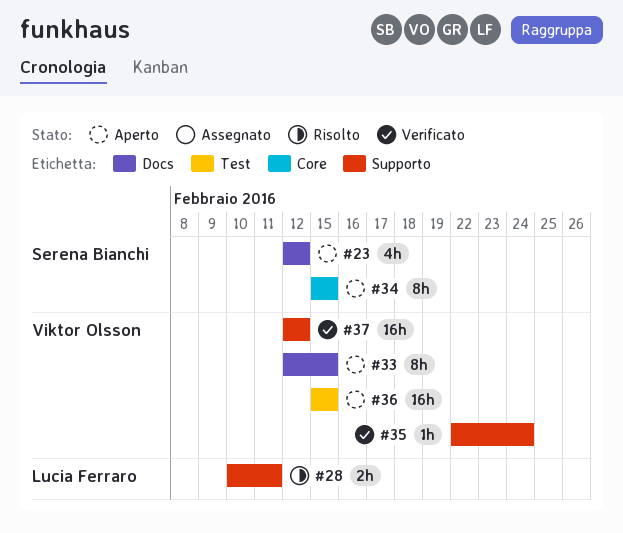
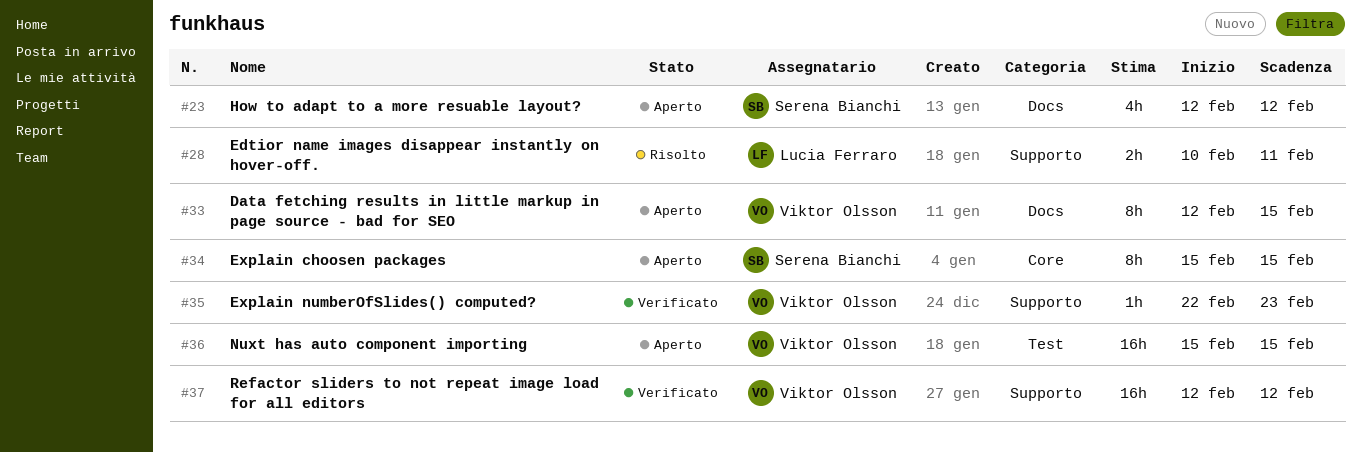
#35, due: Feb 24 -> Feb 23

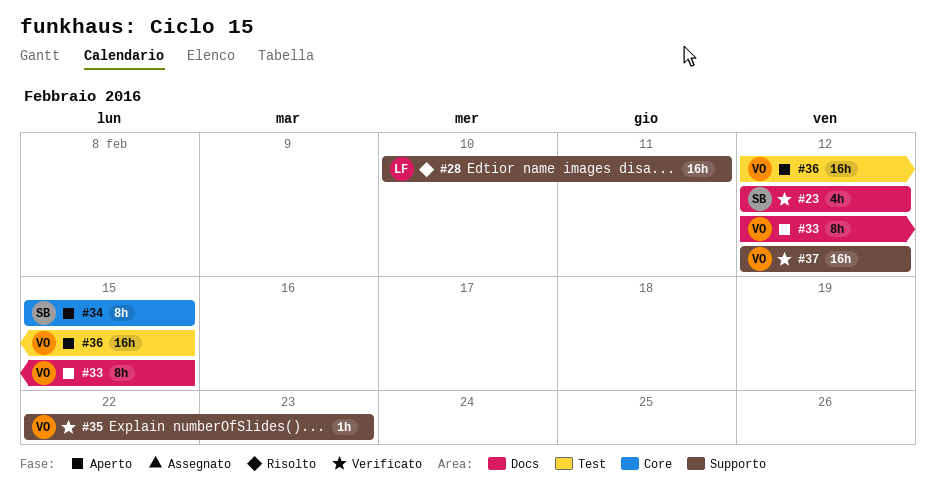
#23, status: Aperto -> Verificato
#28, estimate: 2h -> 16h
#36, start: Feb 15 -> Feb 12

